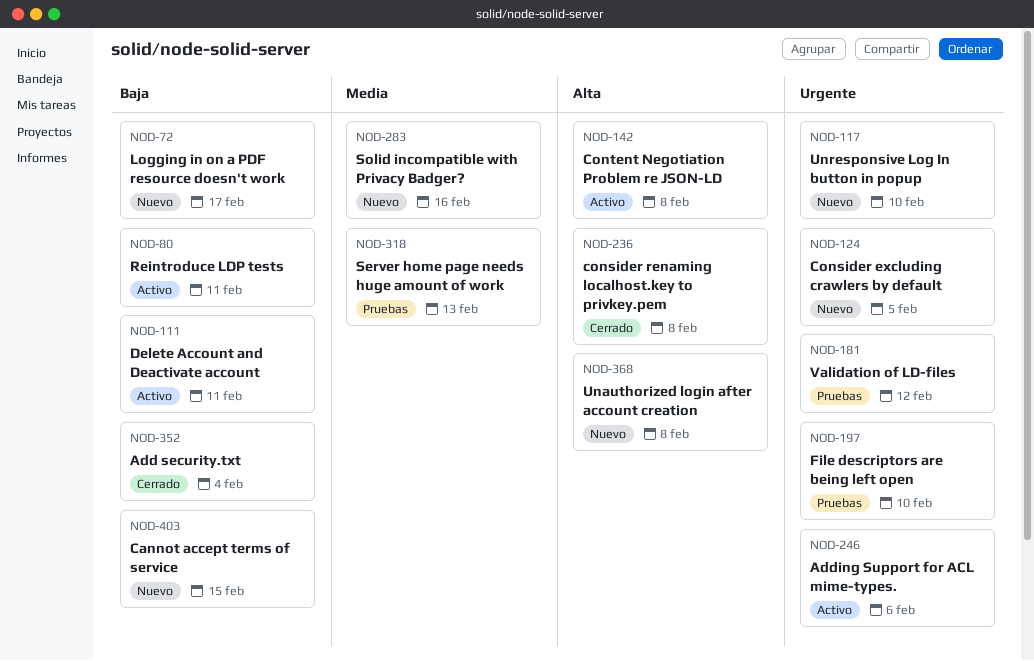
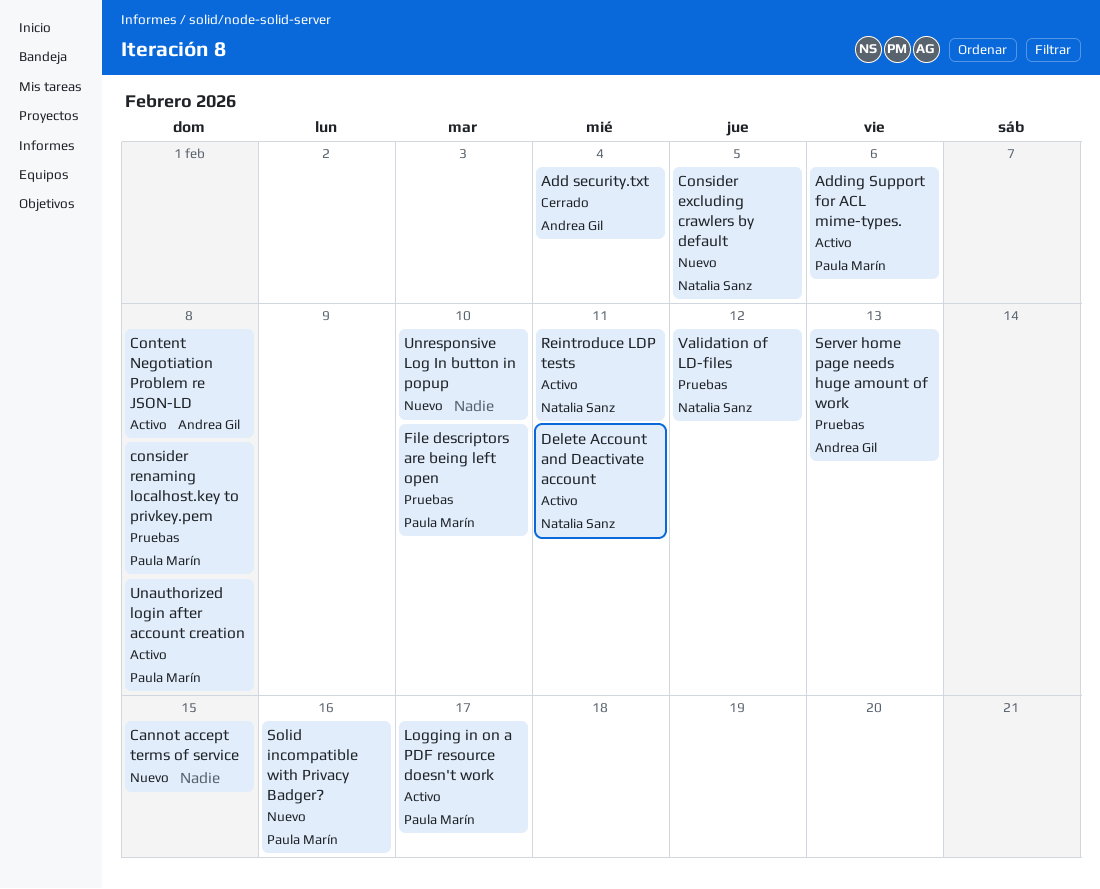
consider renaming localhost.key to privkey.pem, status: Cerrado -> Pruebas
Logging in on a PDF resource doesn't work, status: Nuevo -> Activo
Unauthorized login after account creation, status: Nuevo -> Activo

